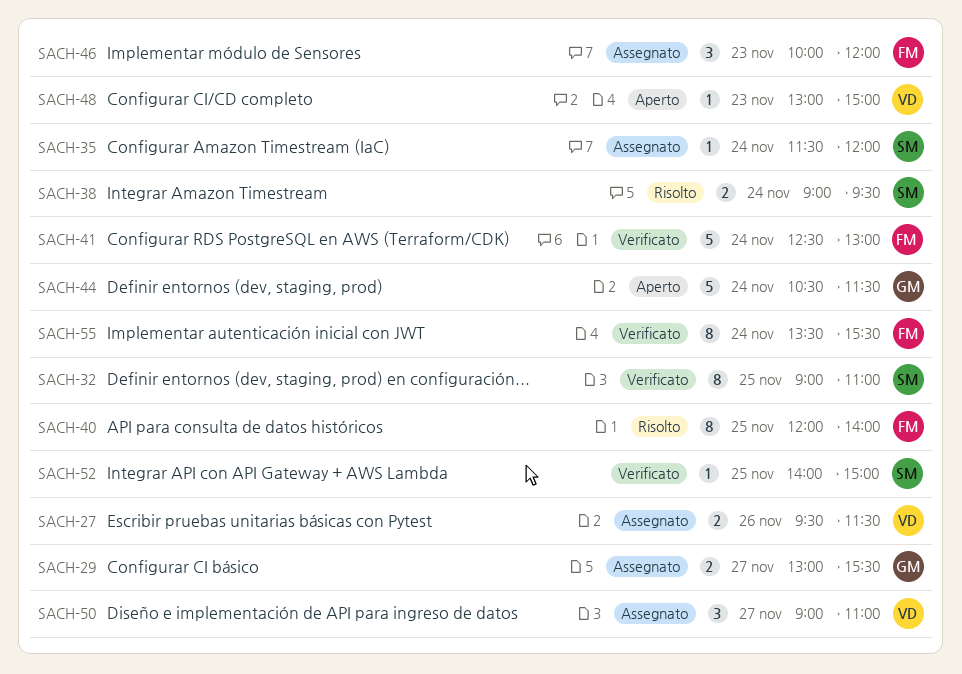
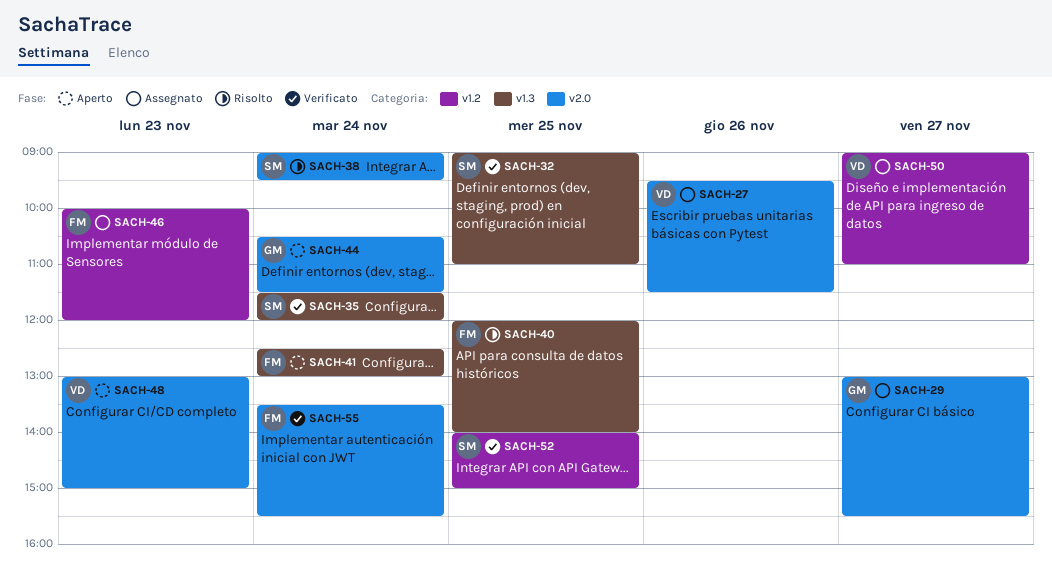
SACH-35, status: Assegnato -> Verificato
SACH-41, status: Verificato -> Aperto

